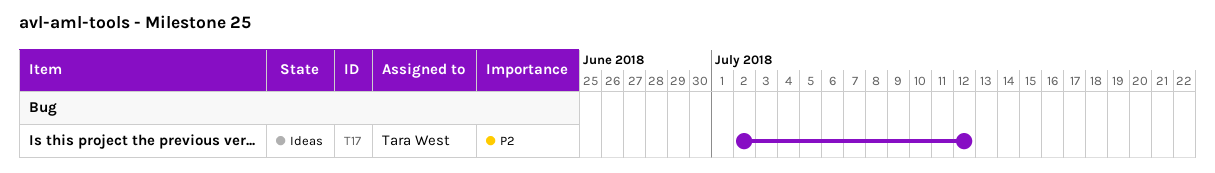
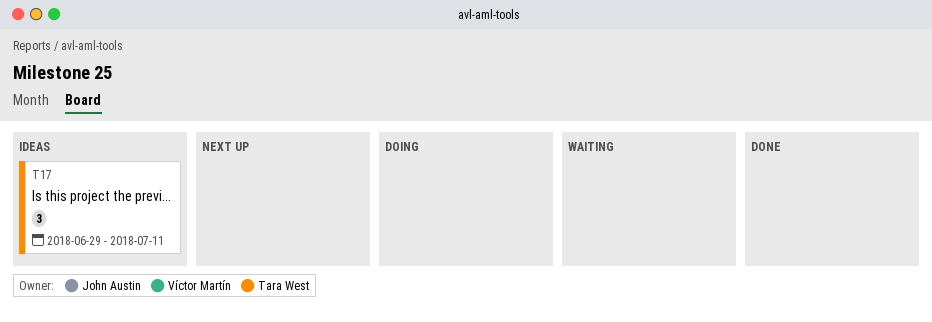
T17, start: Jul 2 -> Jun 29
T17, due: Jul 12 -> Jul 11

